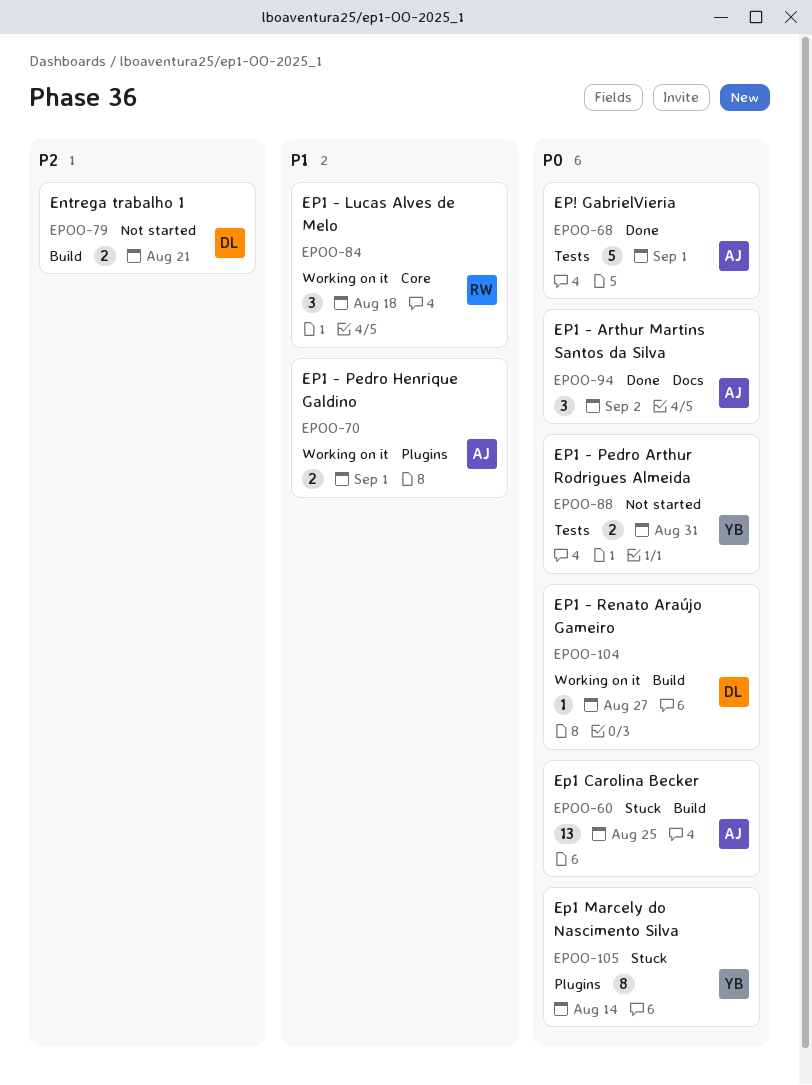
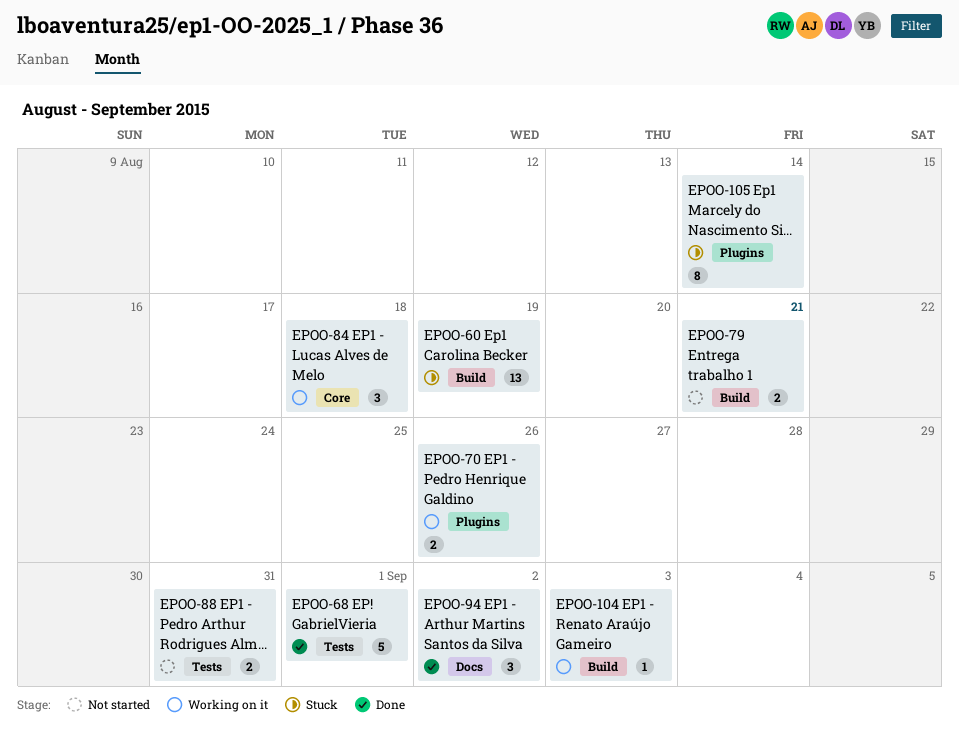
EPOO-60, due: Aug 25 -> Aug 19
EPOO-70, due: Sep 1 -> Aug 26
EPOO-104, due: Aug 27 -> Sep 3

